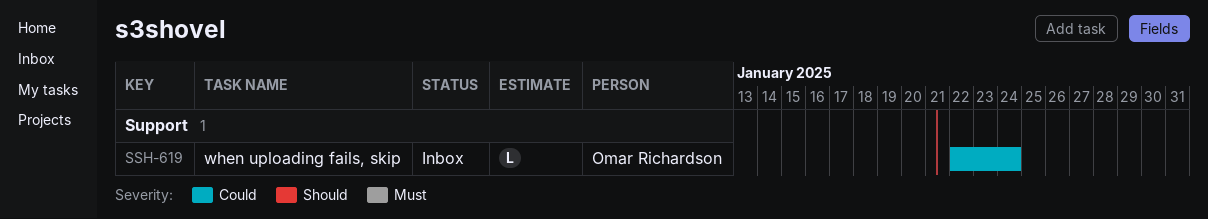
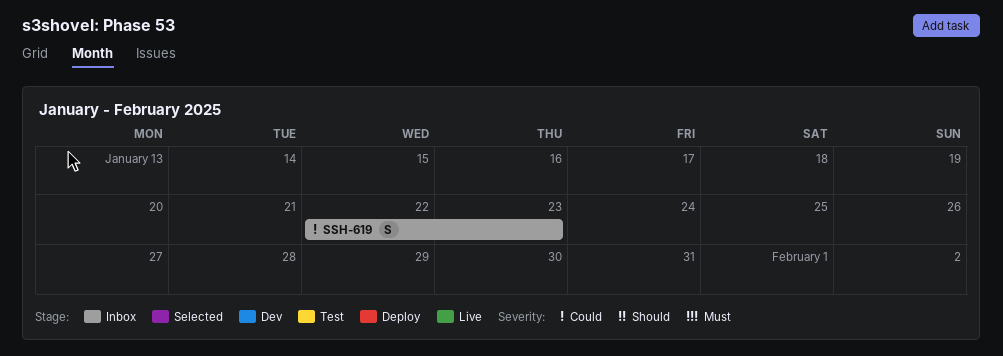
SSH-619, estimate: L -> S
SSH-619, due: Jan 24 -> Jan 23

